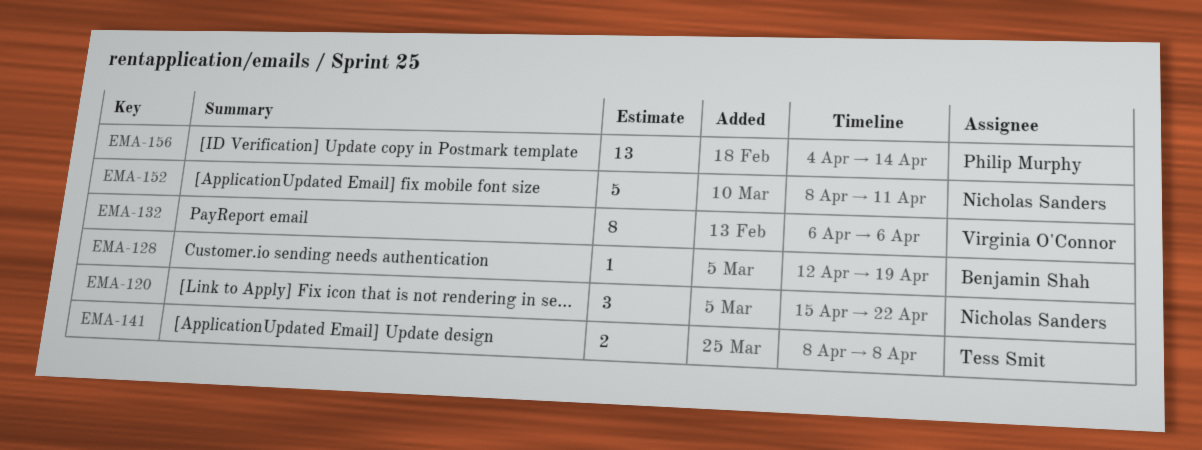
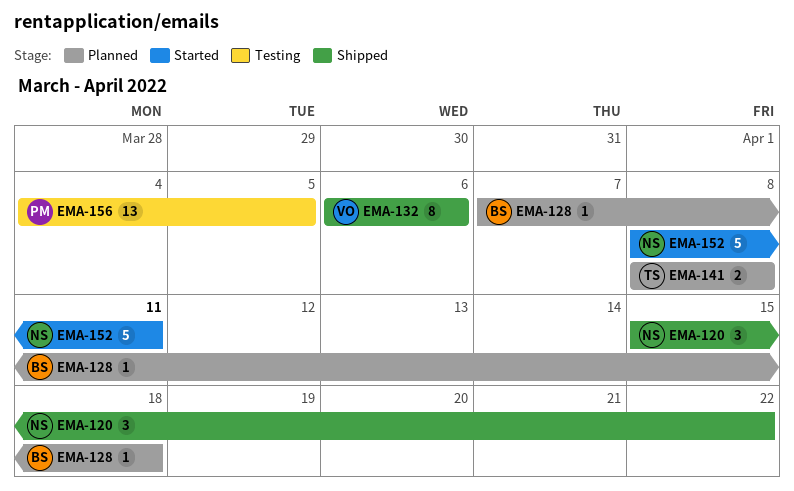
EMA-128, start: Apr 12 -> Apr 7
EMA-128, due: Apr 19 -> Apr 18
EMA-156, due: Apr 14 -> Apr 5

